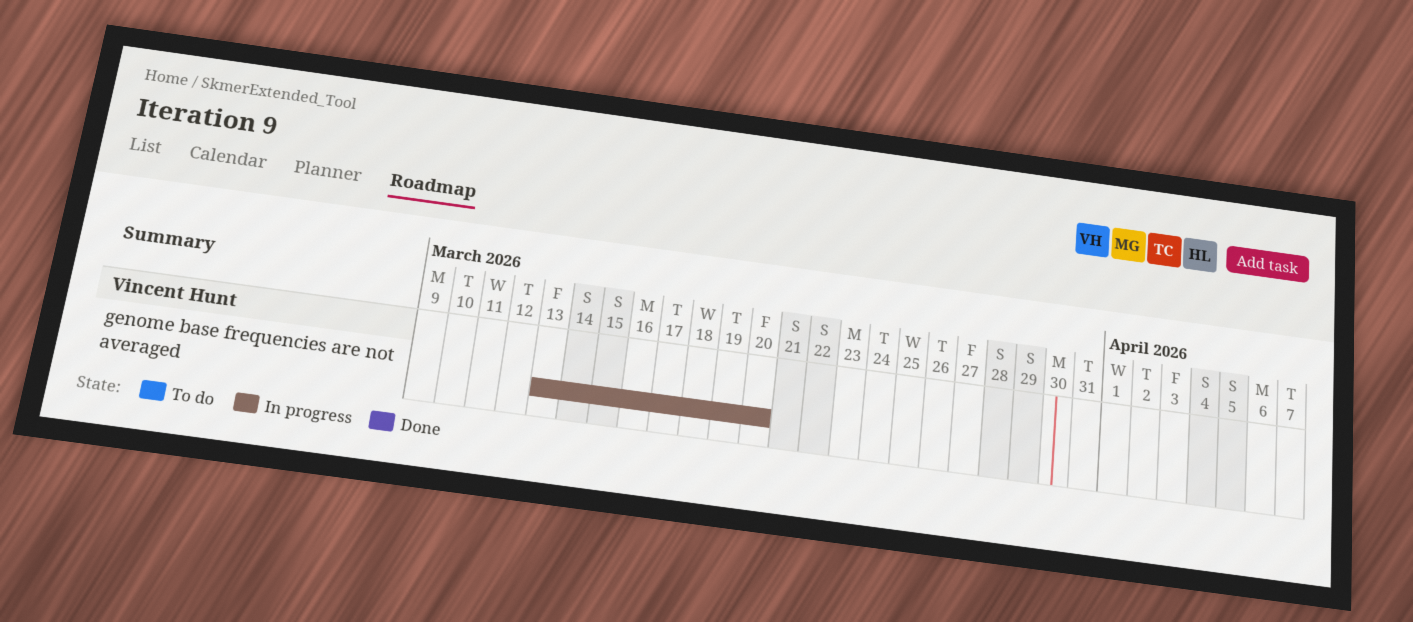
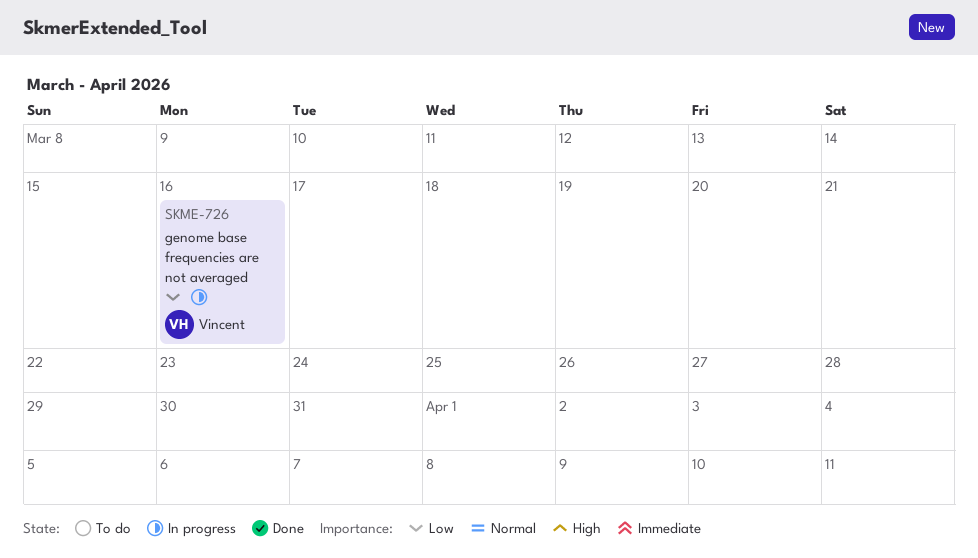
genome base frequencies are not averaged, due: Mar 20 -> Mar 16

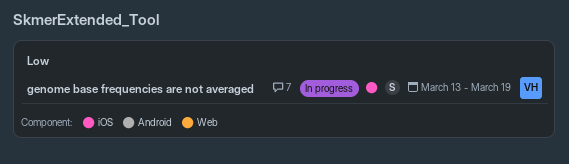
genome base frequencies are not averaged, due: Mar 16 -> Mar 19

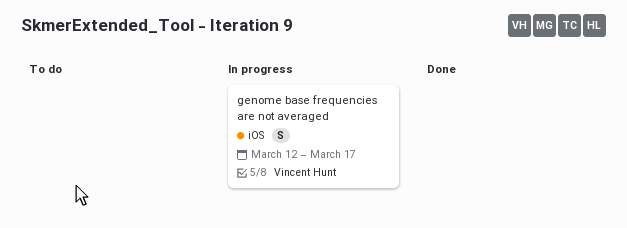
genome base frequencies are not averaged, start: Mar 13 -> Mar 12
genome base frequencies are not averaged, due: Mar 19 -> Mar 17

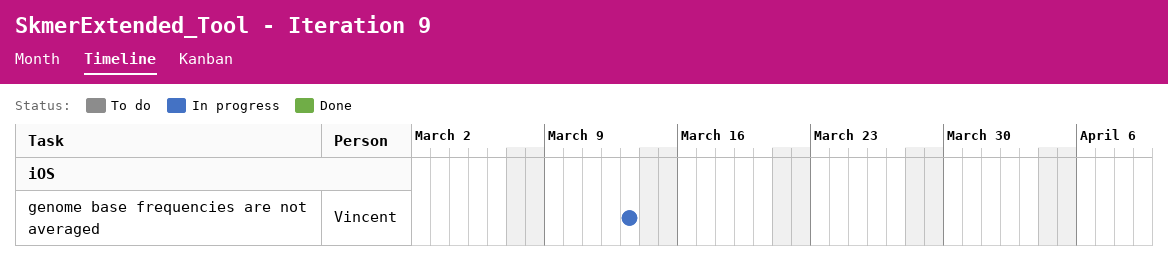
genome base frequencies are not averaged, start: Mar 12 -> Mar 13
genome base frequencies are not averaged, due: Mar 17 -> Mar 13

